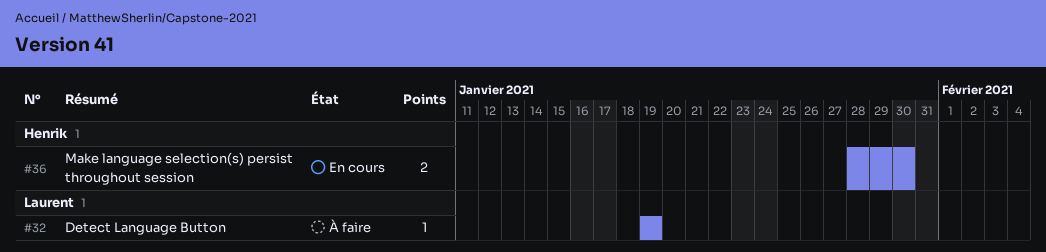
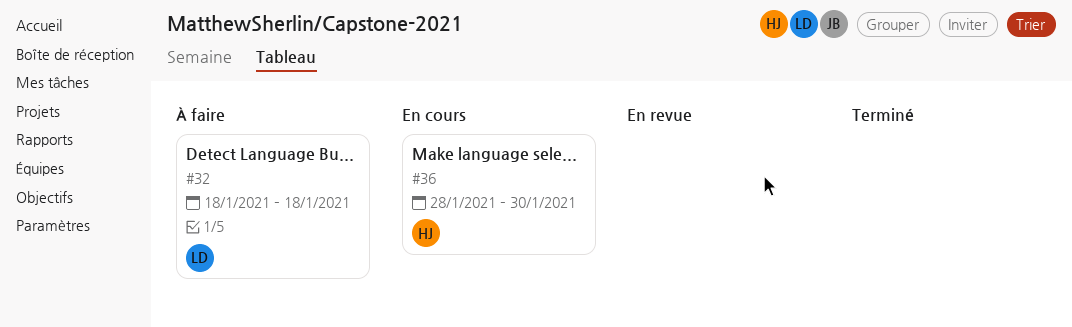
#32, start: Jan 19 -> Jan 18
#32, due: Jan 19 -> Jan 18

